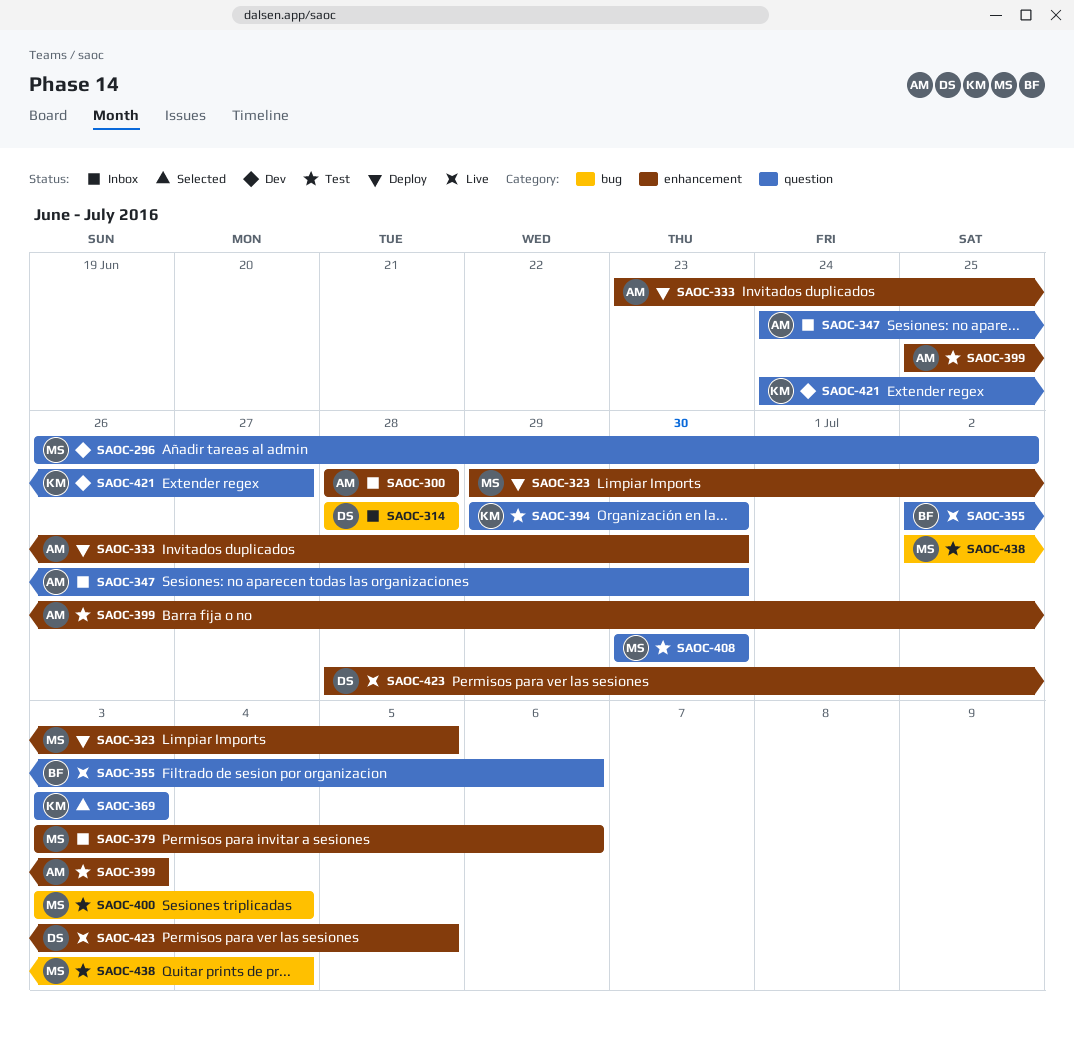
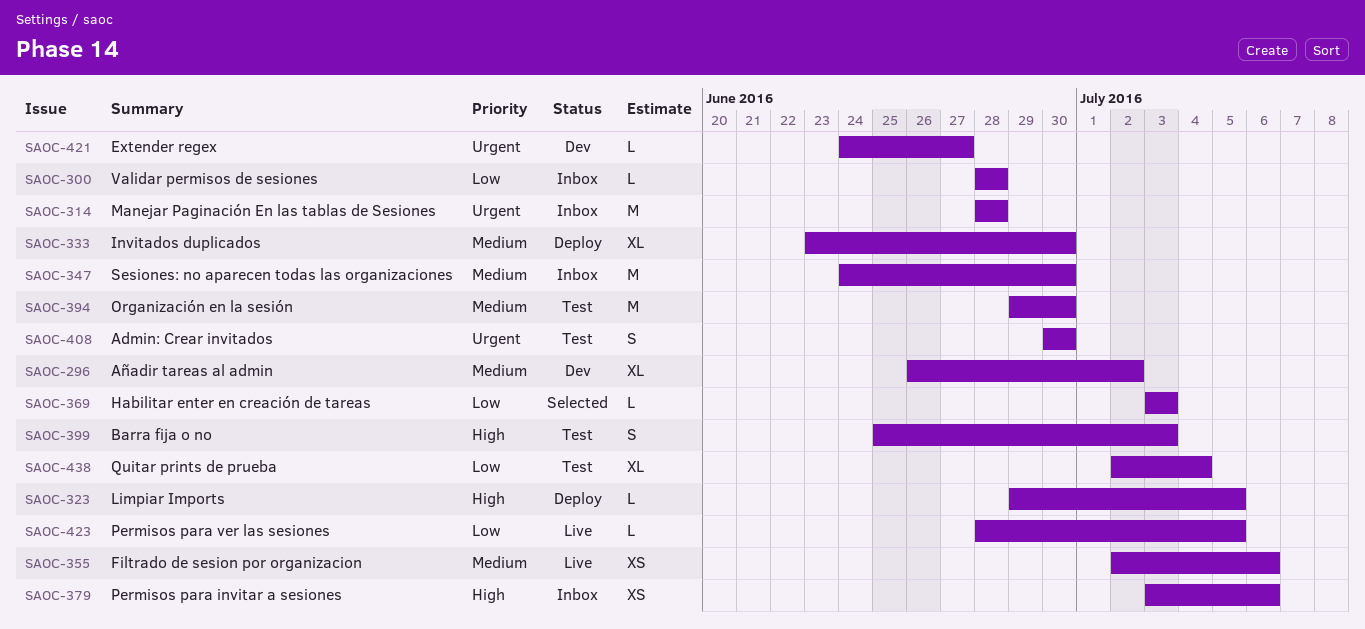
SAOC-400: present -> none

